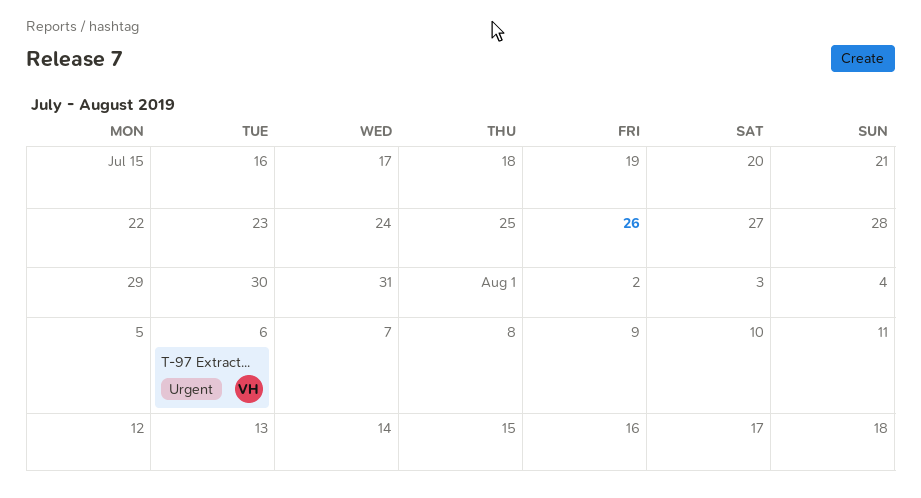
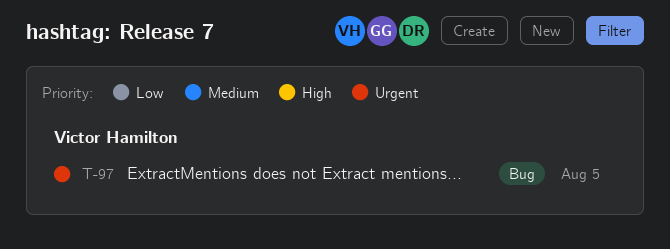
T-97, due: Aug 6 -> Aug 5

